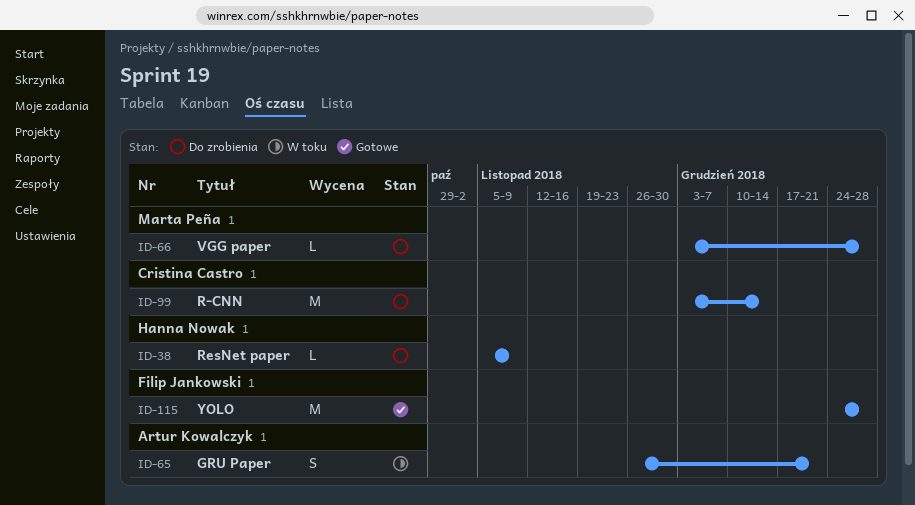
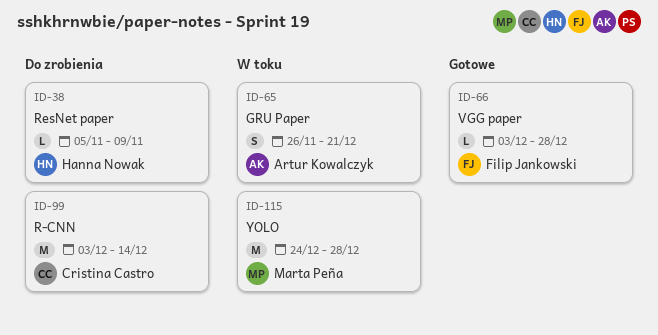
ID-66, status: Do zrobienia -> Gotowe
ID-66, owner: Marta Peña -> Filip Jankowski
ID-115, status: Gotowe -> W toku
ID-115, owner: Filip Jankowski -> Marta Peña

